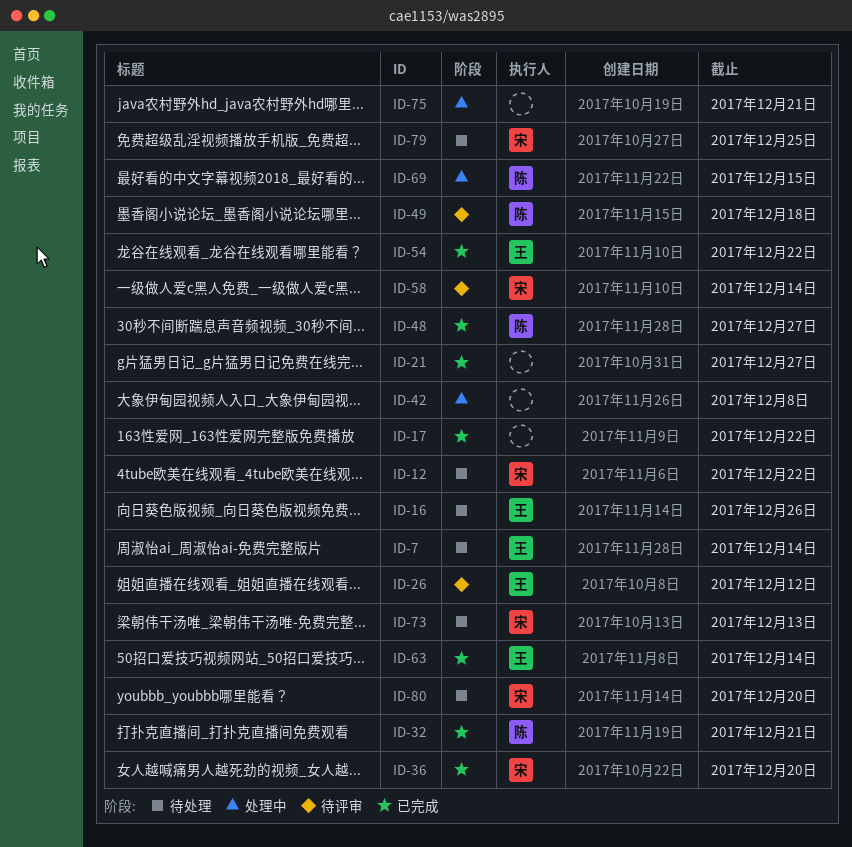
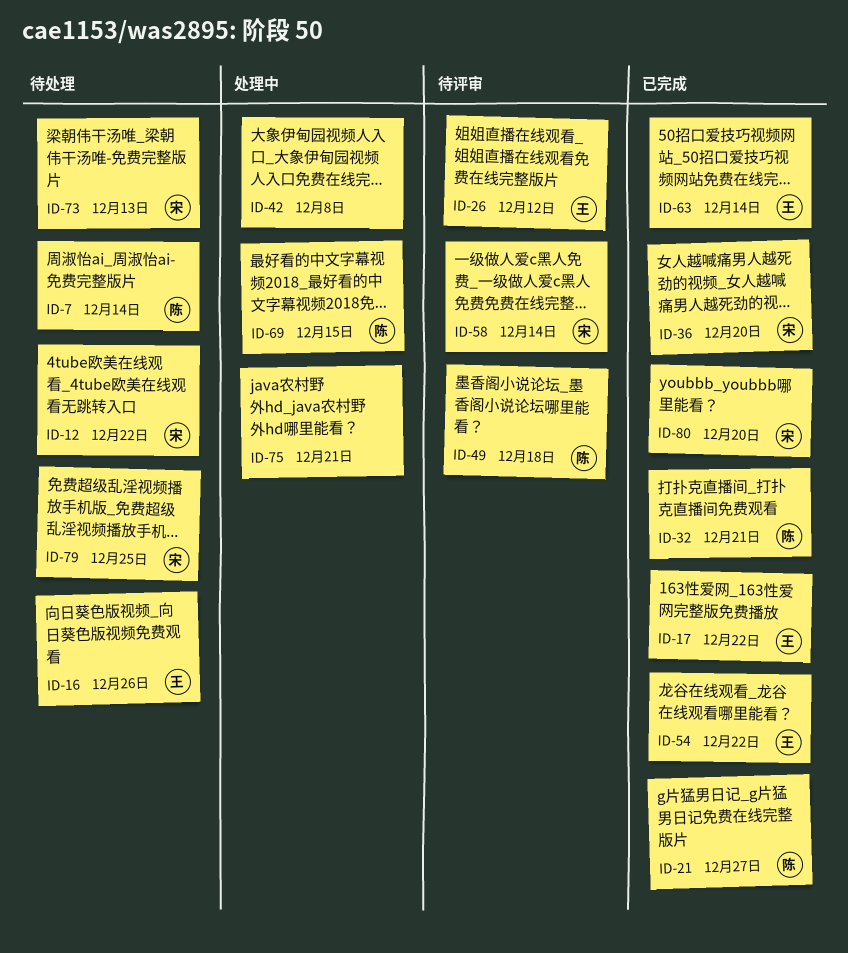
ID-7, owner: 王 -> 陈
ID-17, owner: none -> 王
ID-21, owner: none -> 陈
ID-48: present -> none
ID-80, status: 待处理 -> 已完成

